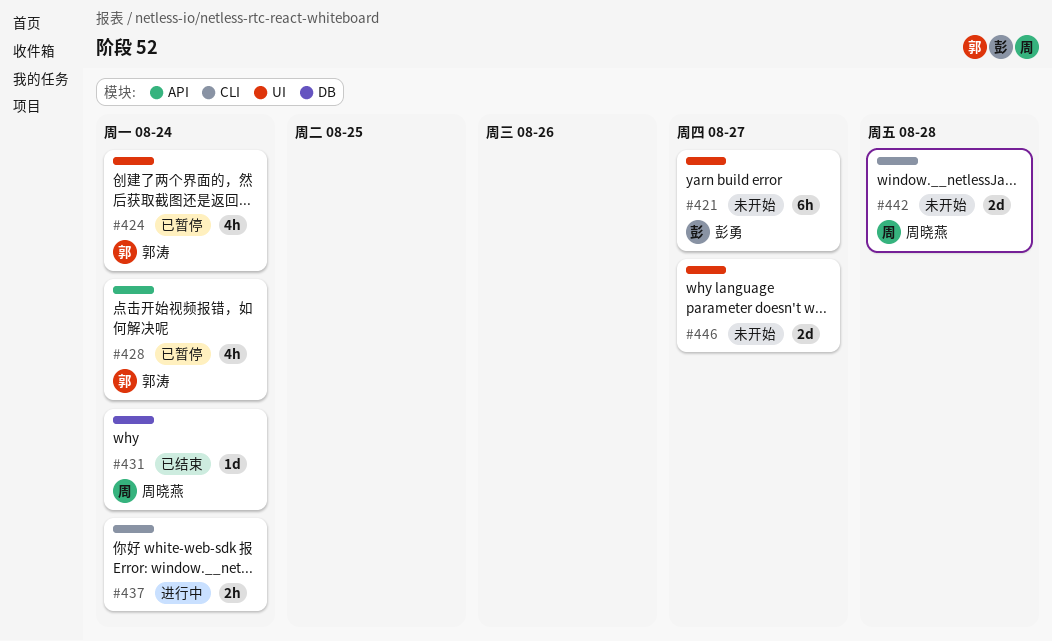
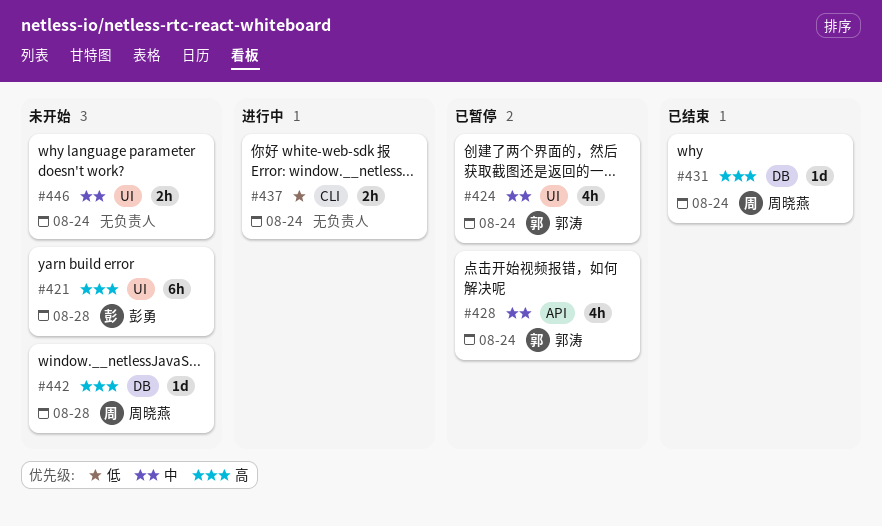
#421, due: Aug 27 -> Aug 28
#442, label: CLI -> DB
#442, estimate: 2d -> 1d
#446, estimate: 2d -> 2h
#446, due: Aug 27 -> Aug 24

